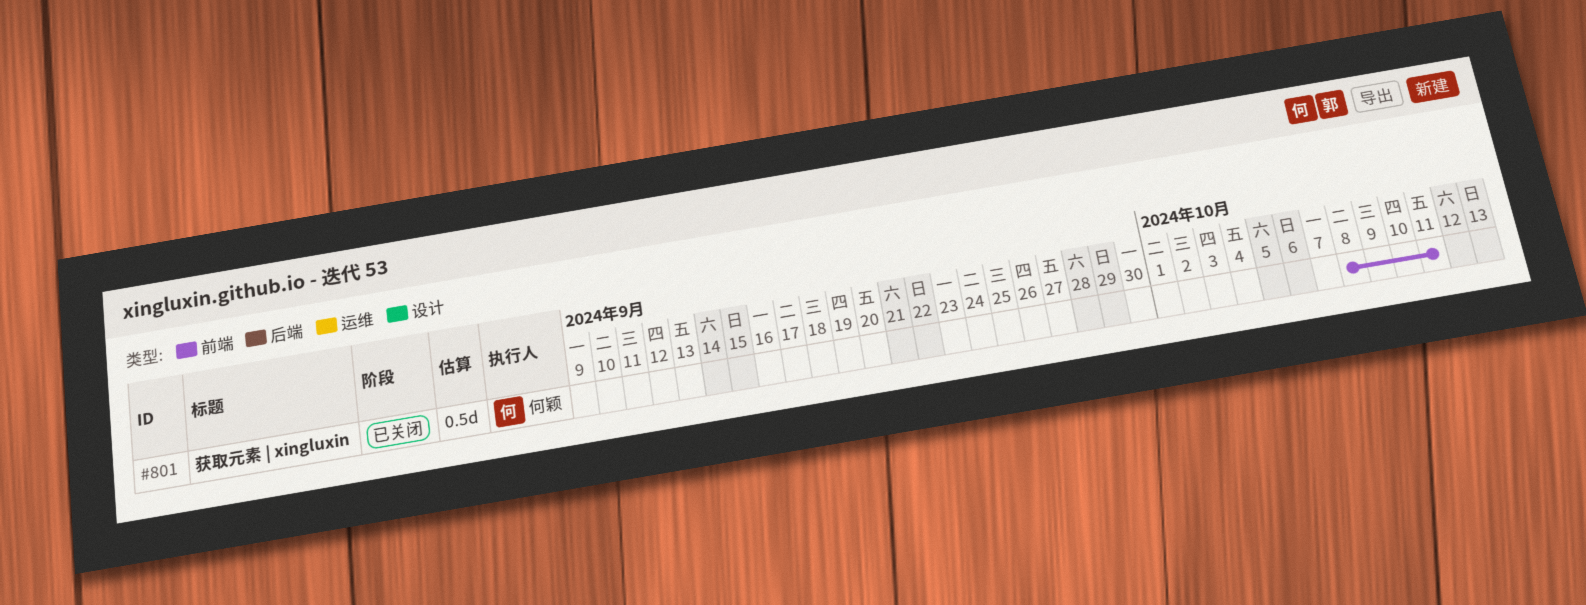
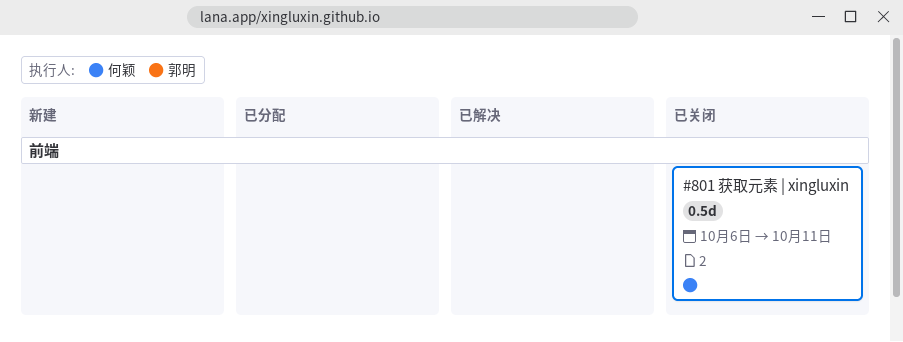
#801, start: Oct 8 -> Oct 6

